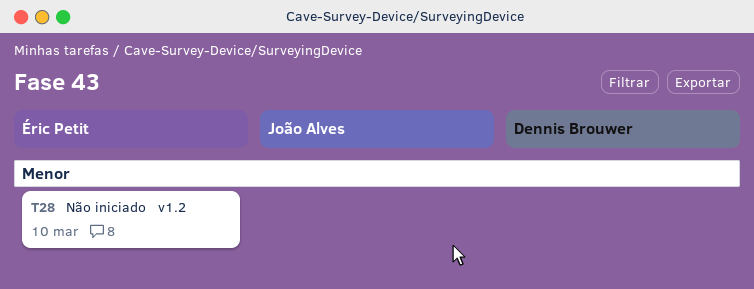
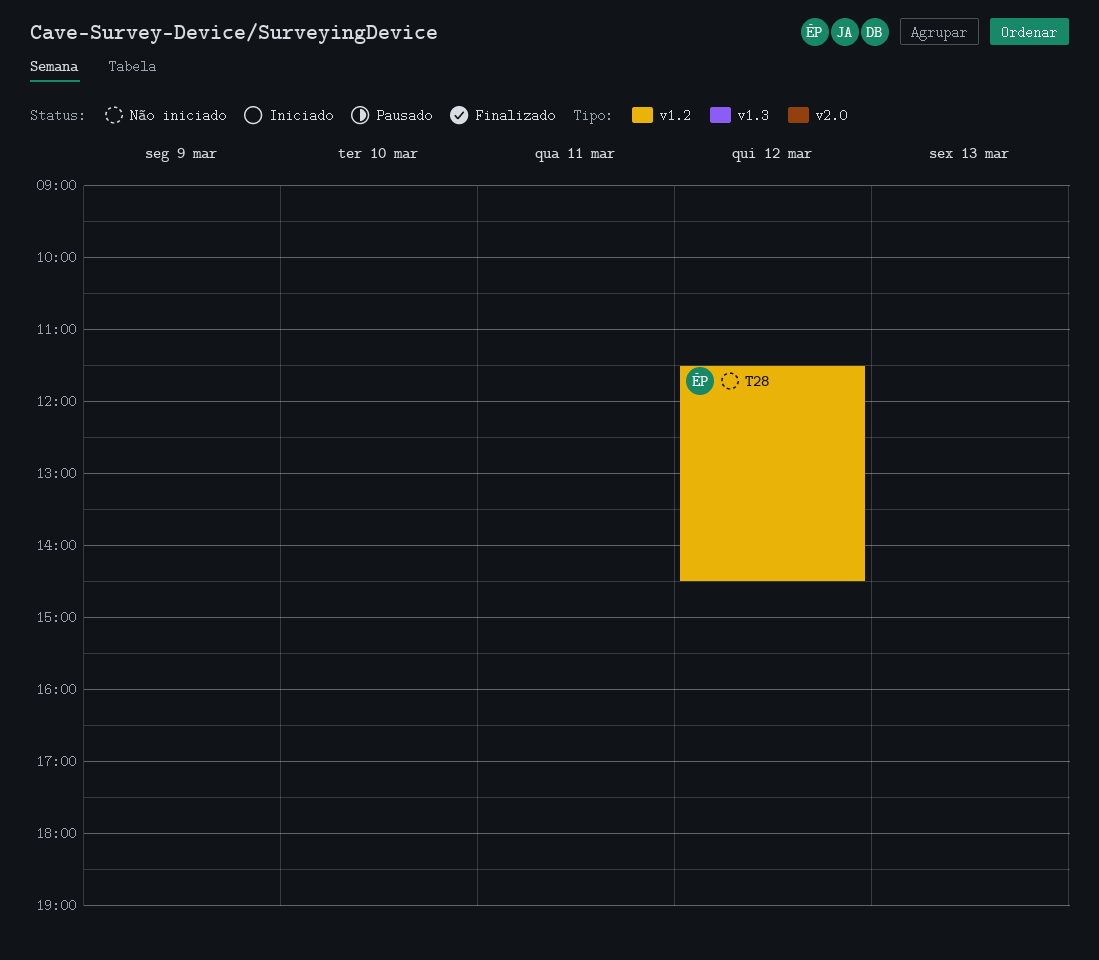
T28, day: Mar 10 -> Mar 12

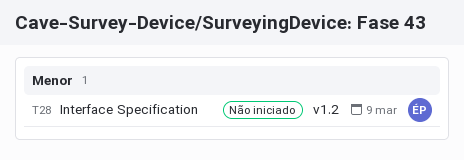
T28, day: Mar 12 -> Mar 9

